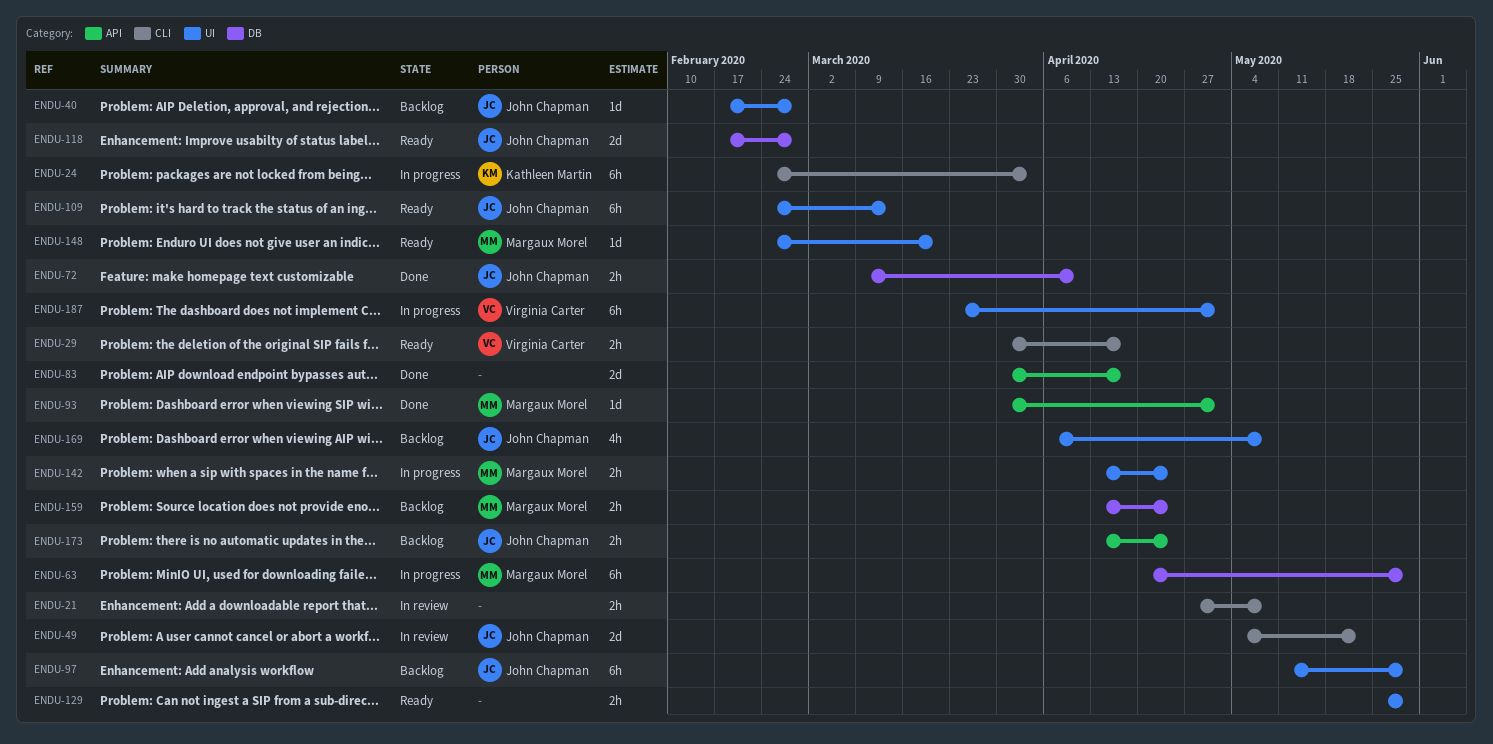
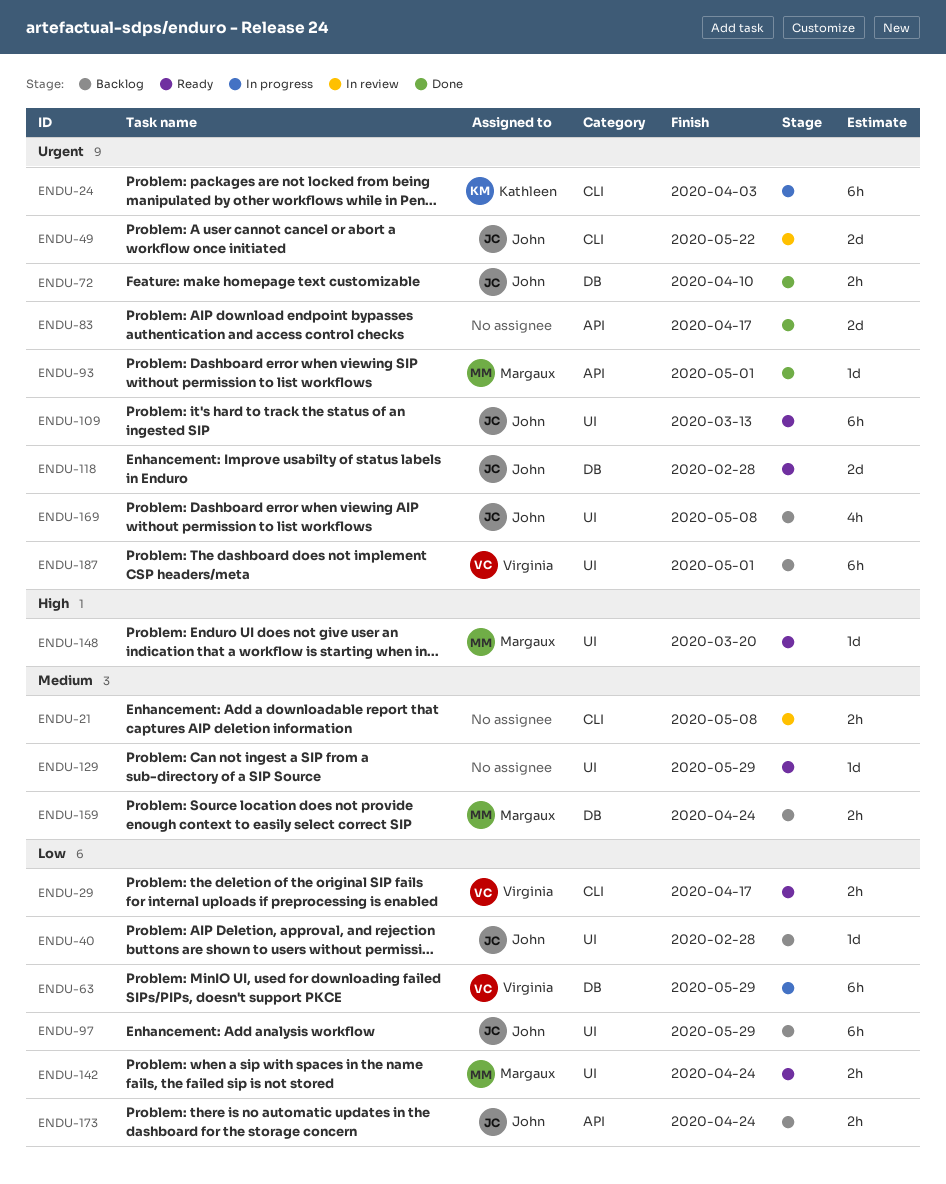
ENDU-63, owner: Margaux Morel -> Virginia Carter
ENDU-129, estimate: 2h -> 1d
ENDU-142, status: In progress -> Ready
ENDU-187, status: In progress -> Backlog

